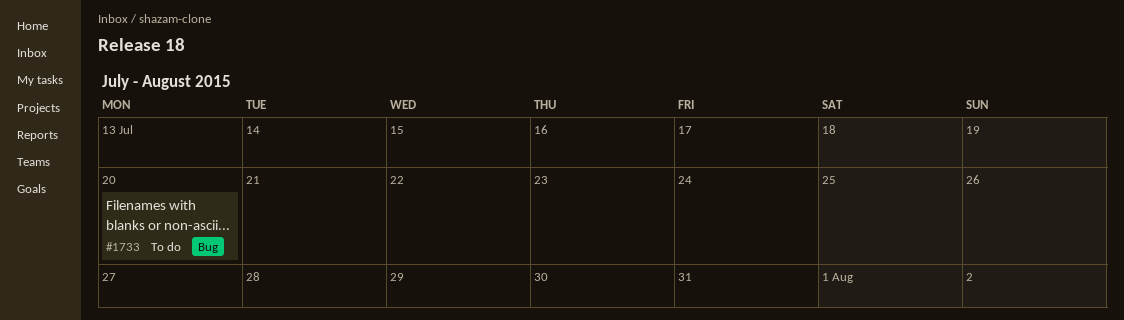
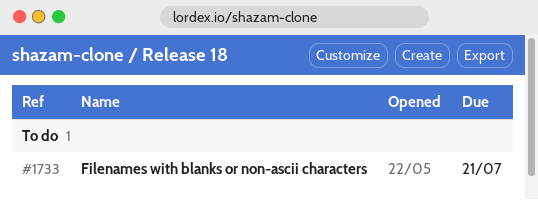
#1733, due: Jul 20 -> Jul 21

